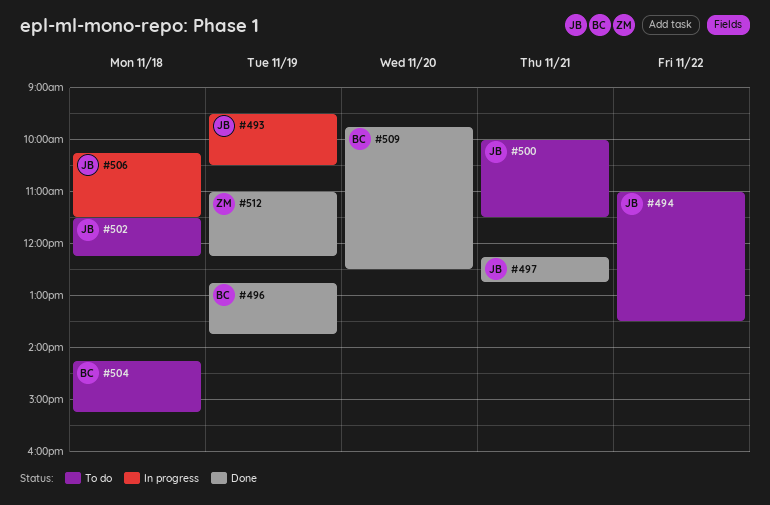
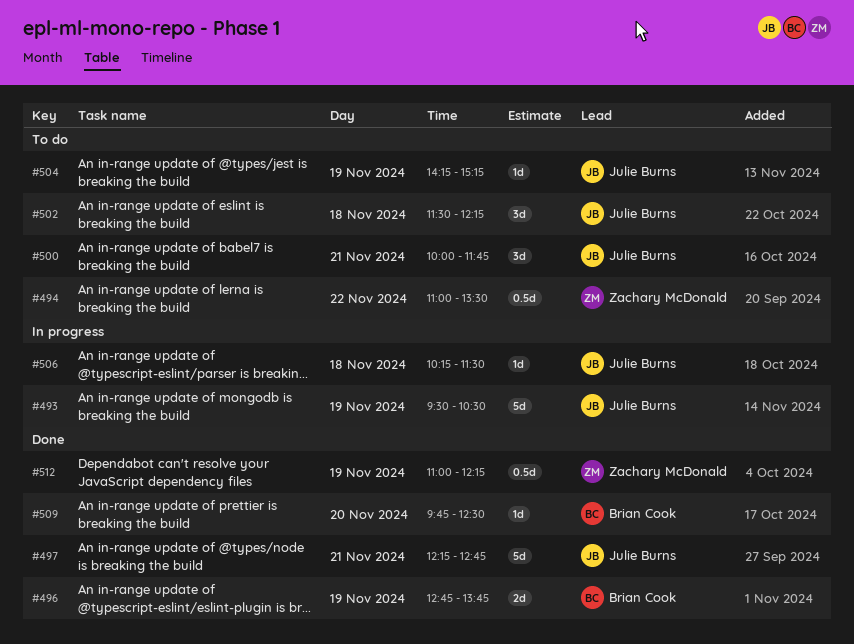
#494, owner: Julie Burns -> Zachary McDonald
#500, ends: 11:30 -> 11:45
#504, owner: Brian Cook -> Julie Burns
#504, day: Nov 18 -> Nov 19

